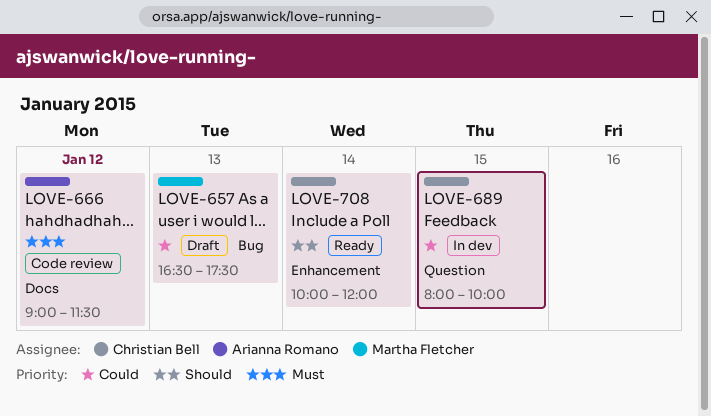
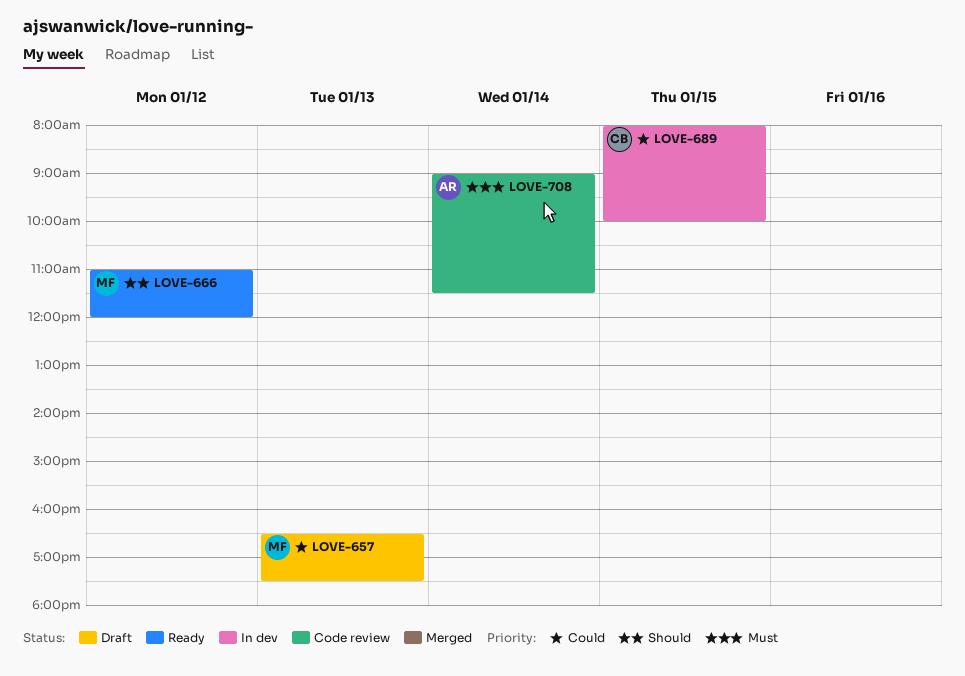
LOVE-666, status: Code review -> Ready
LOVE-666, owner: Arianna Romano -> Martha Fletcher
LOVE-666, priority: Must -> Should
LOVE-666, begins: 09:00 -> 11:00
LOVE-666, ends: 11:30 -> 12:00
LOVE-708, status: Ready -> Code review
LOVE-708, owner: Christian Bell -> Arianna Romano
LOVE-708, priority: Should -> Must
LOVE-708, begins: 10:00 -> 09:00
LOVE-708, ends: 12:00 -> 11:30

